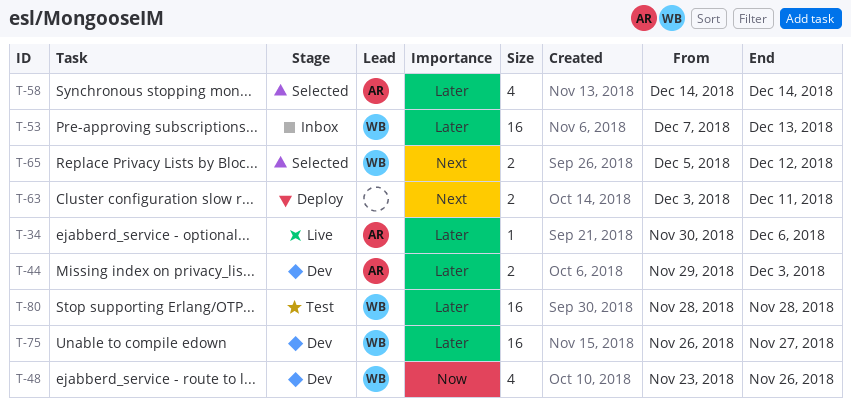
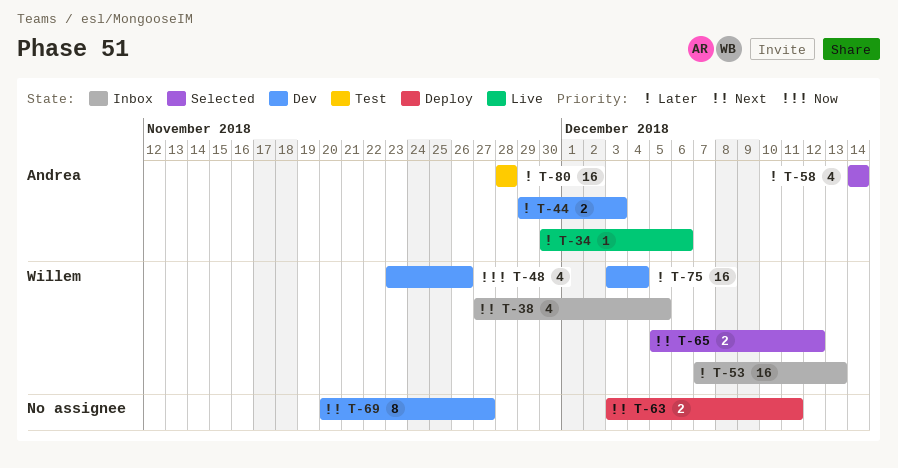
T-38: none -> present
T-69: none -> present
T-75, start: Nov 26 -> Dec 3
T-75, due: Nov 27 -> Dec 4
T-80, owner: Willem -> Andrea

